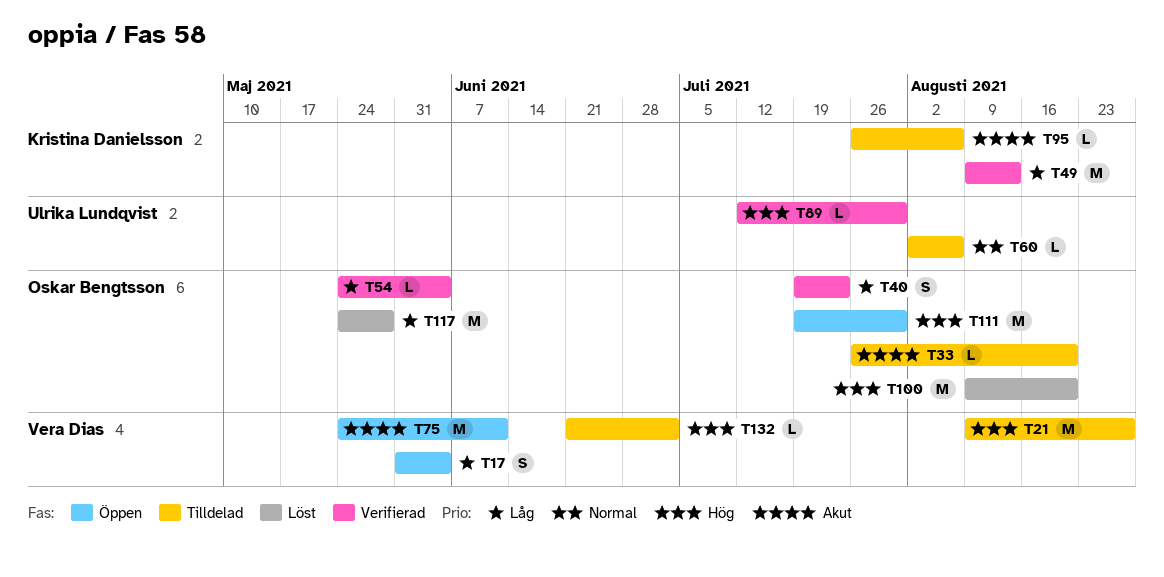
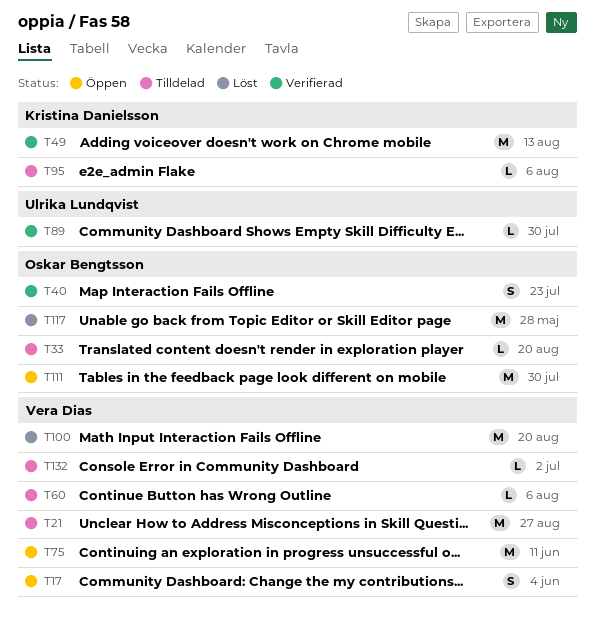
T54: present -> none
T60, owner: Ulrika Lundqvist -> Vera Dias
T100, owner: Oskar Bengtsson -> Vera Dias

